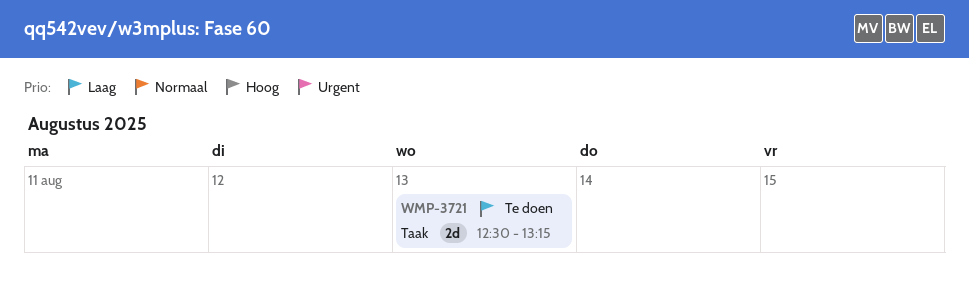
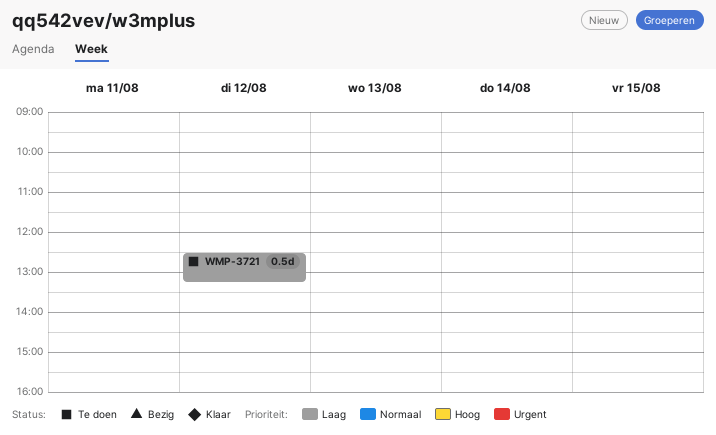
WMP-3721, estimate: 2d -> 0.5d
WMP-3721, day: Aug 13 -> Aug 12

